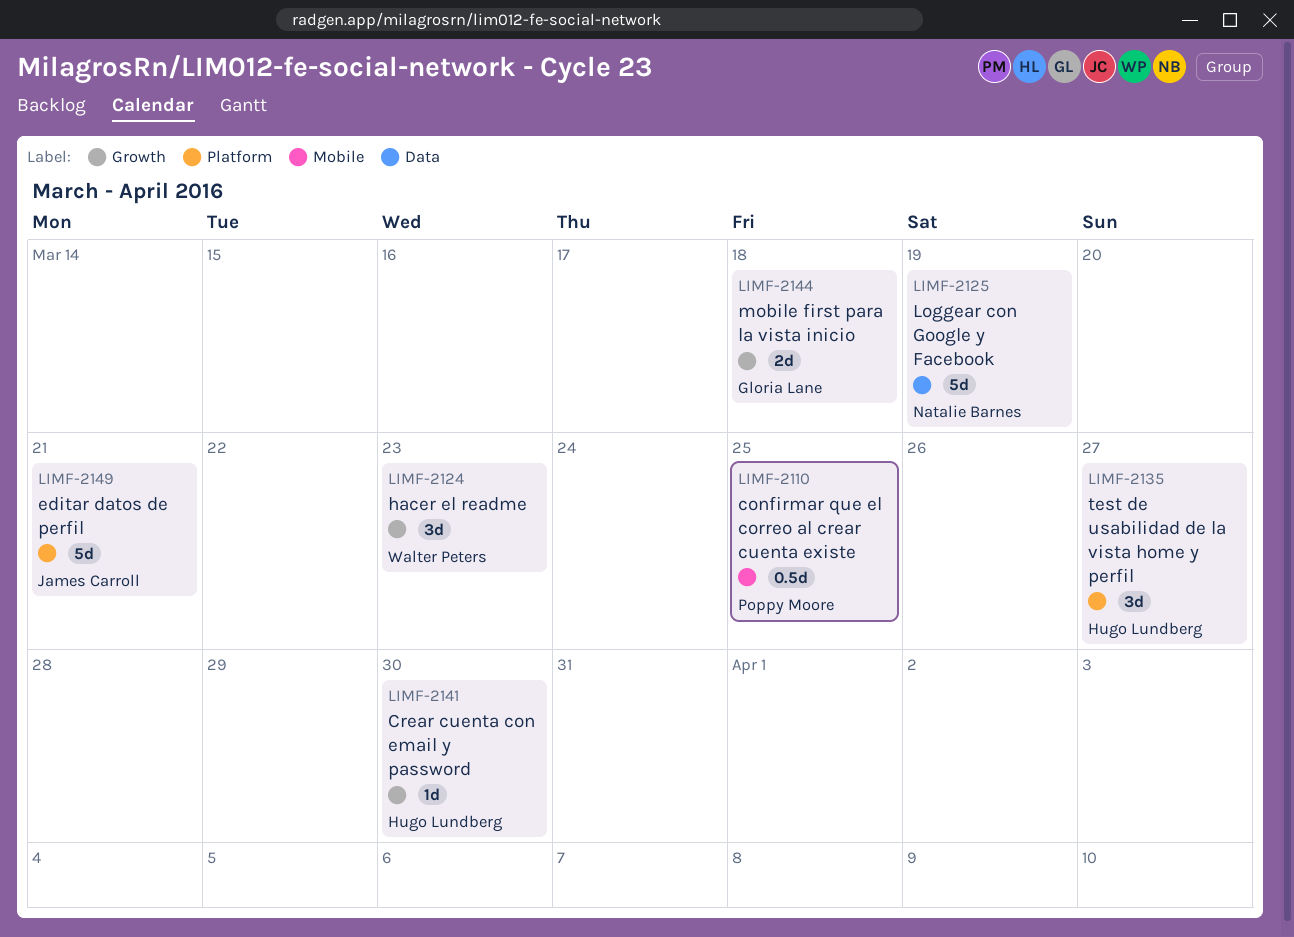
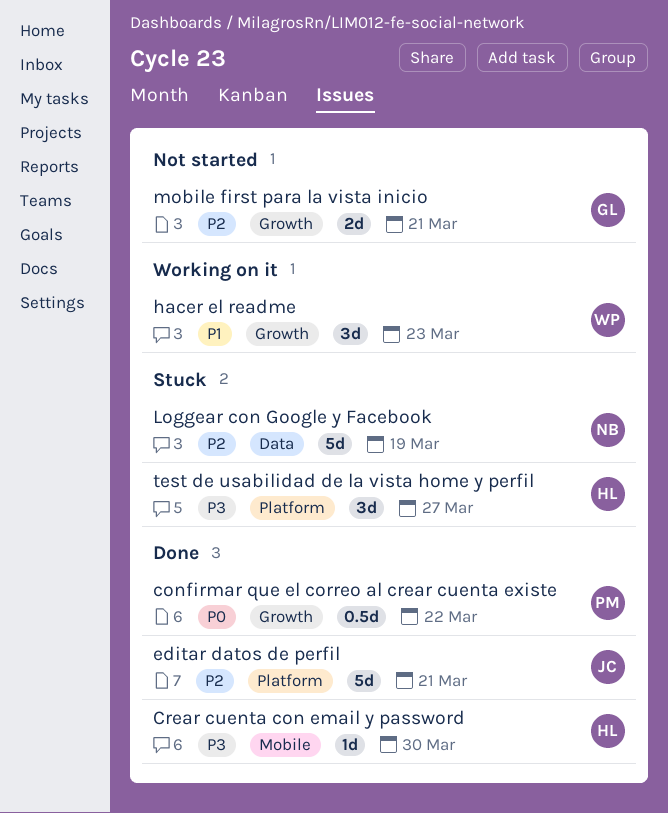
confirmar que el correo al crear cuenta existe, label: Mobile -> Growth
confirmar que el correo al crear cuenta existe, due: Mar 25 -> Mar 22
Crear cuenta con email y password, label: Growth -> Mobile
mobile first para la vista inicio, due: Mar 18 -> Mar 21

